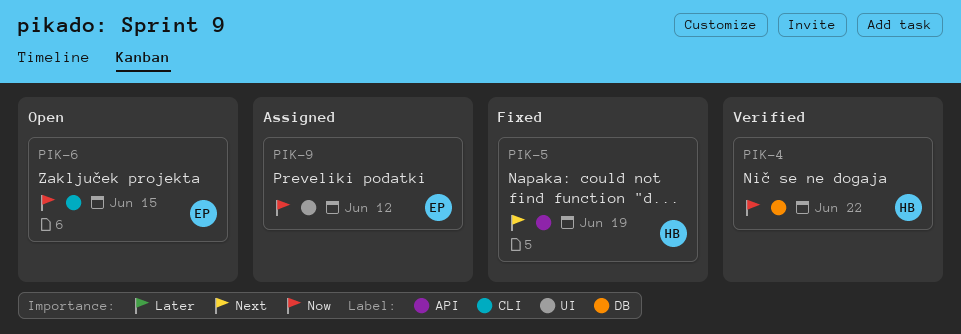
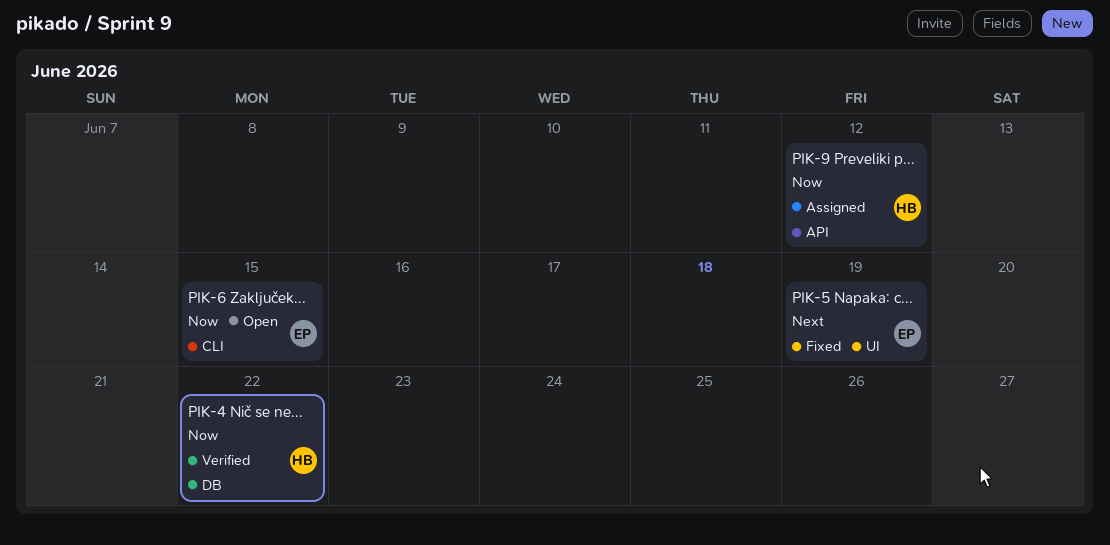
PIK-5, owner: HB -> EP
PIK-5, label: API -> UI
PIK-9, owner: EP -> HB
PIK-9, label: UI -> API

